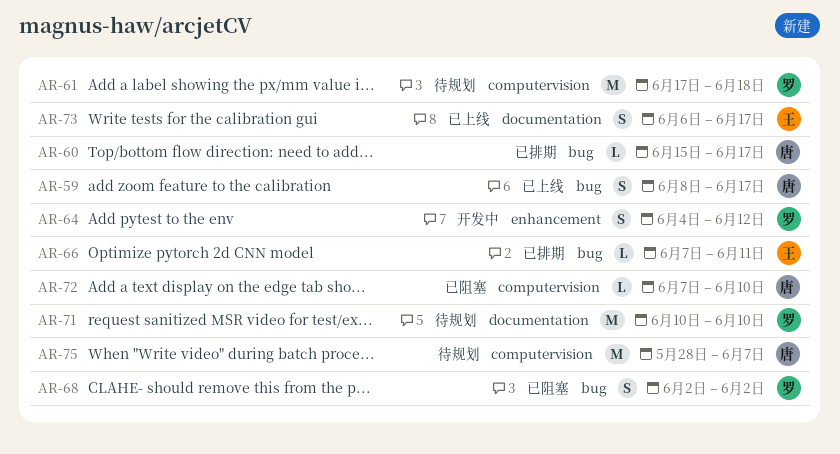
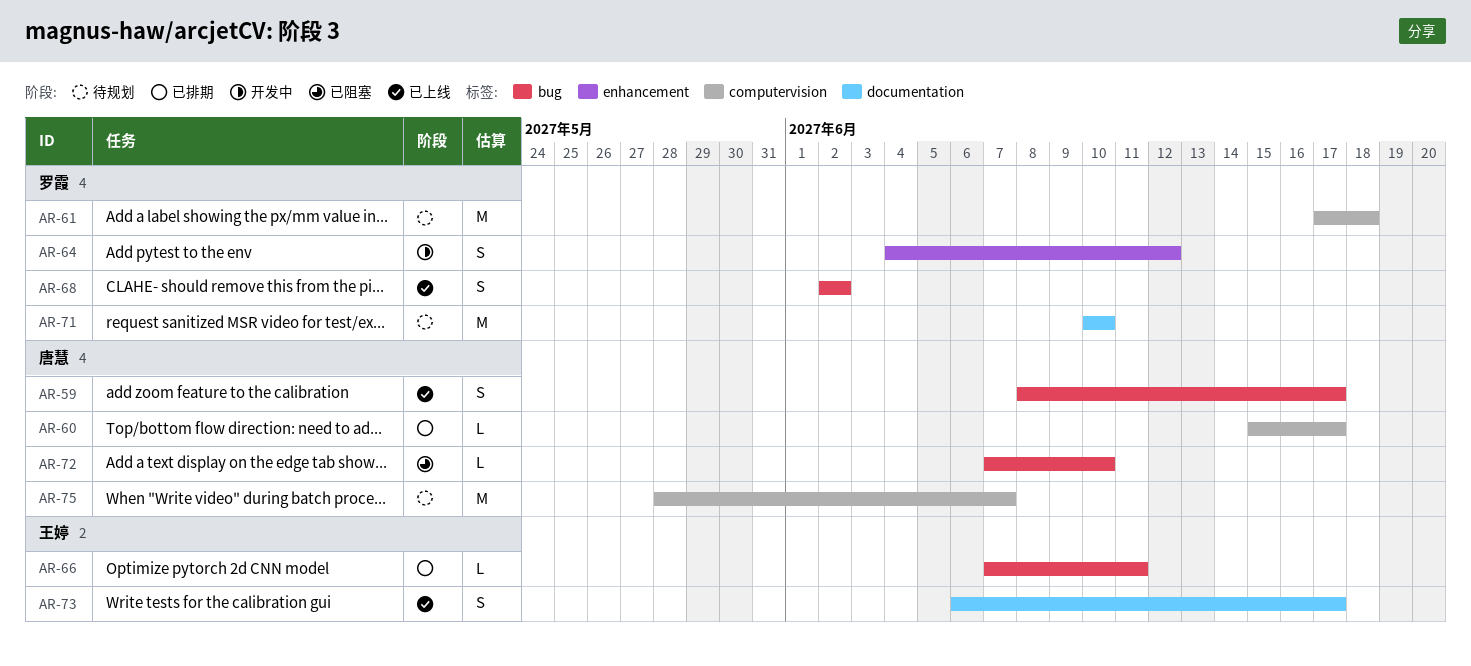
AR-60, label: bug -> computervision
AR-68, status: 已阻塞 -> 已上线
AR-72, label: computervision -> bug

